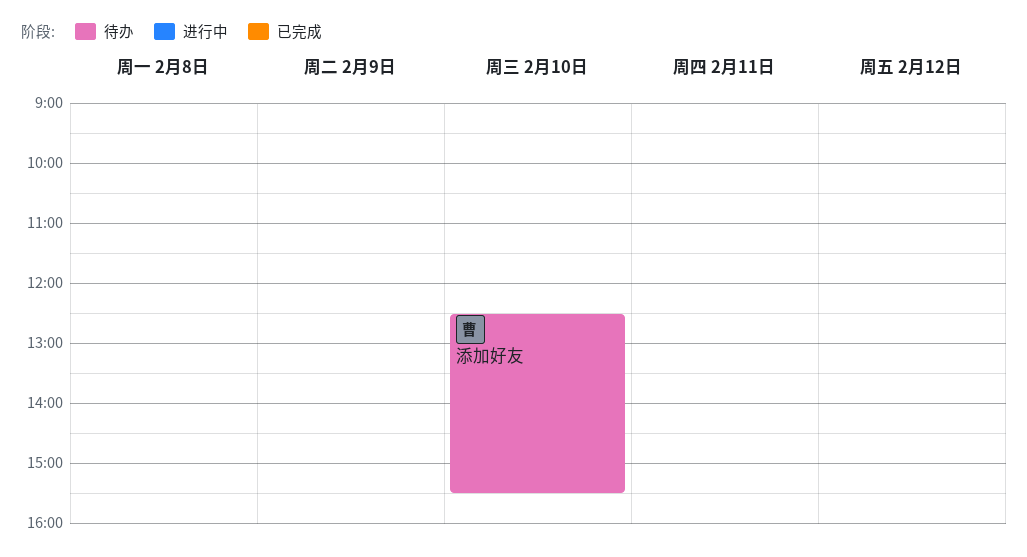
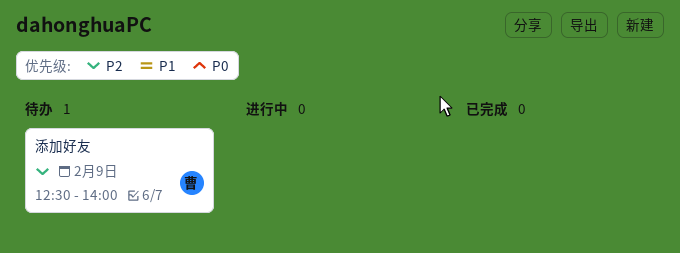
添加好友, day: Feb 10 -> Feb 9
添加好友, ends: 15:30 -> 14:00

